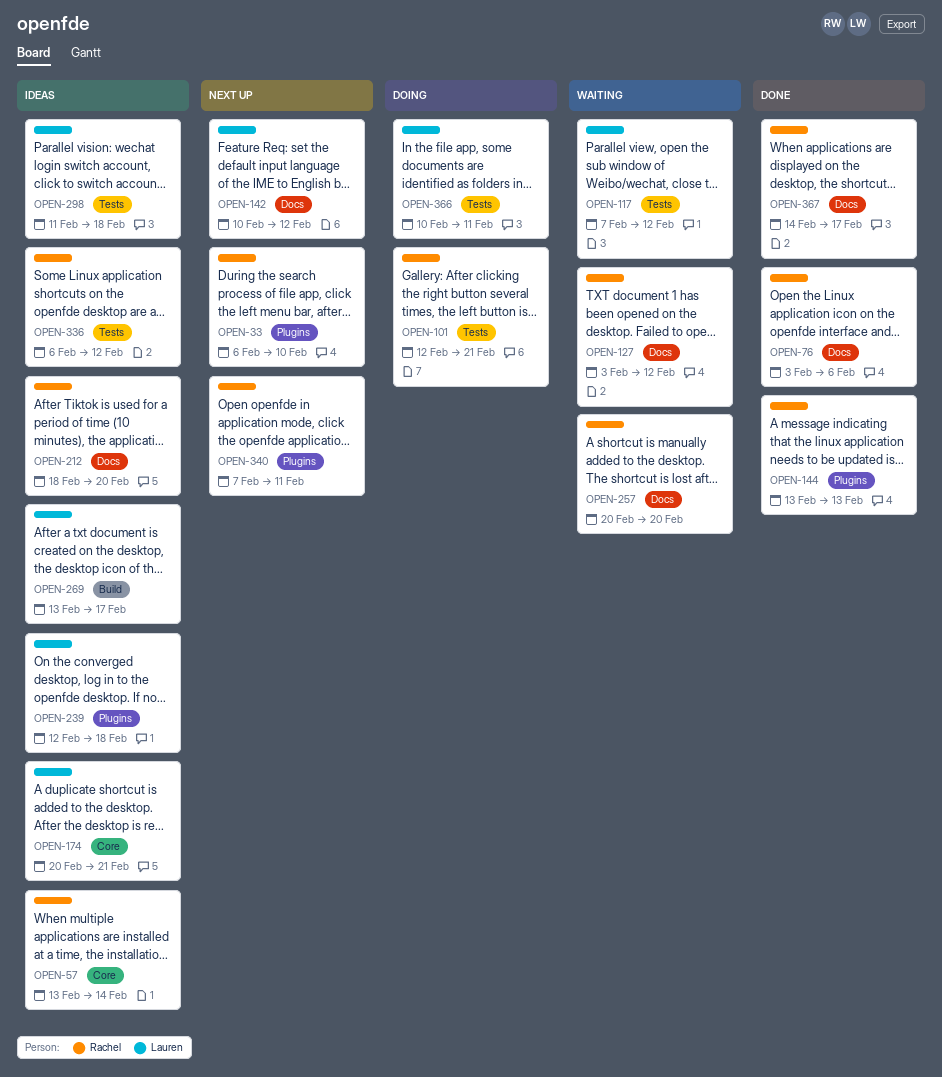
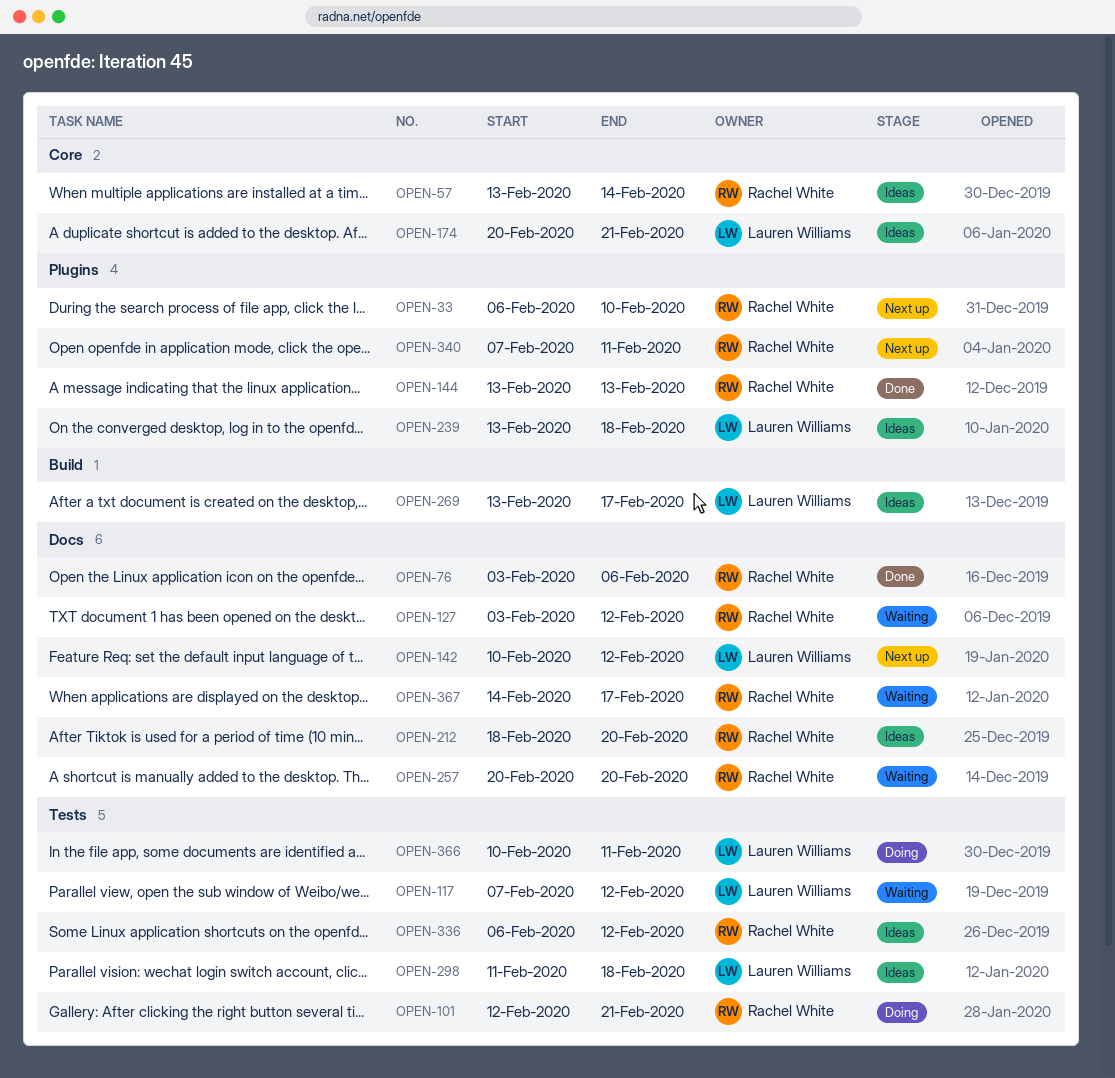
OPEN-239, start: Feb 12 -> Feb 13
OPEN-367, status: Done -> Waiting

